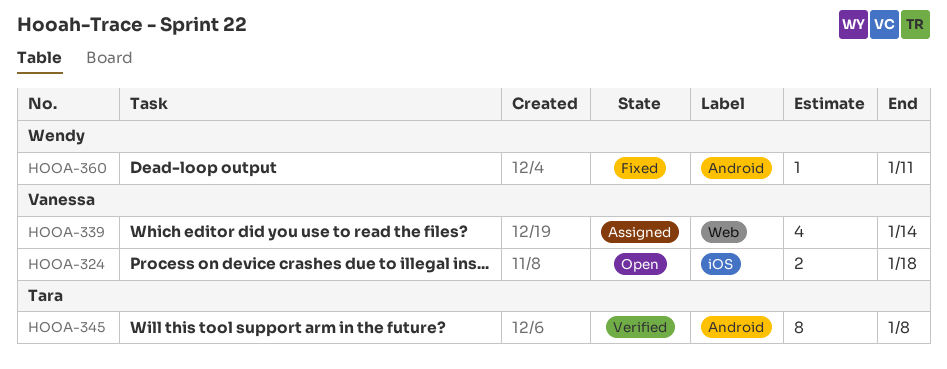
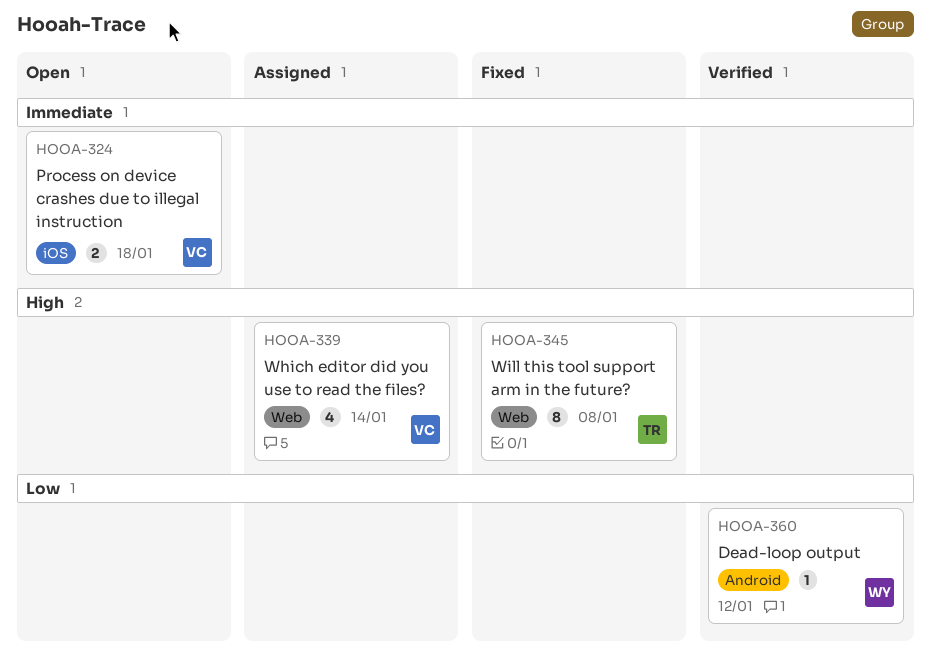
HOOA-345, status: Verified -> Fixed
HOOA-345, label: Android -> Web
HOOA-360, status: Fixed -> Verified
HOOA-360, due: Jan 11 -> Jan 12

